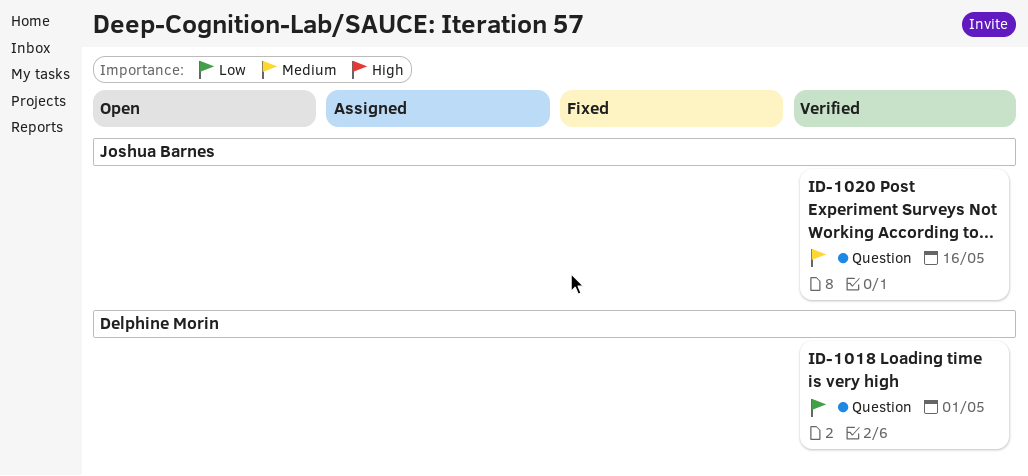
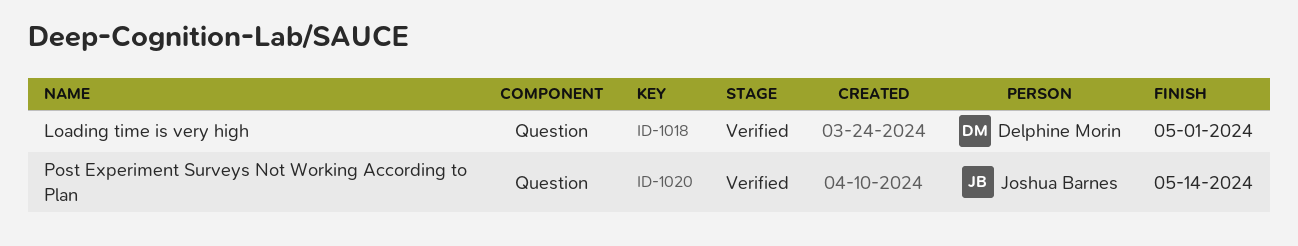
ID-1020, due: May 16 -> May 14

